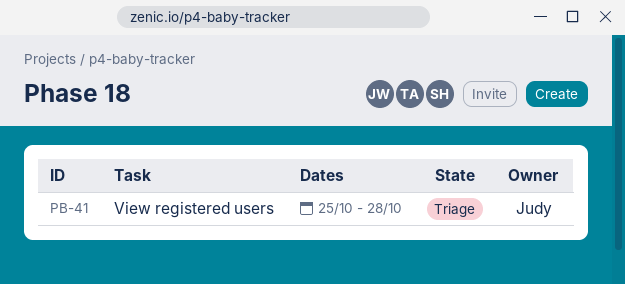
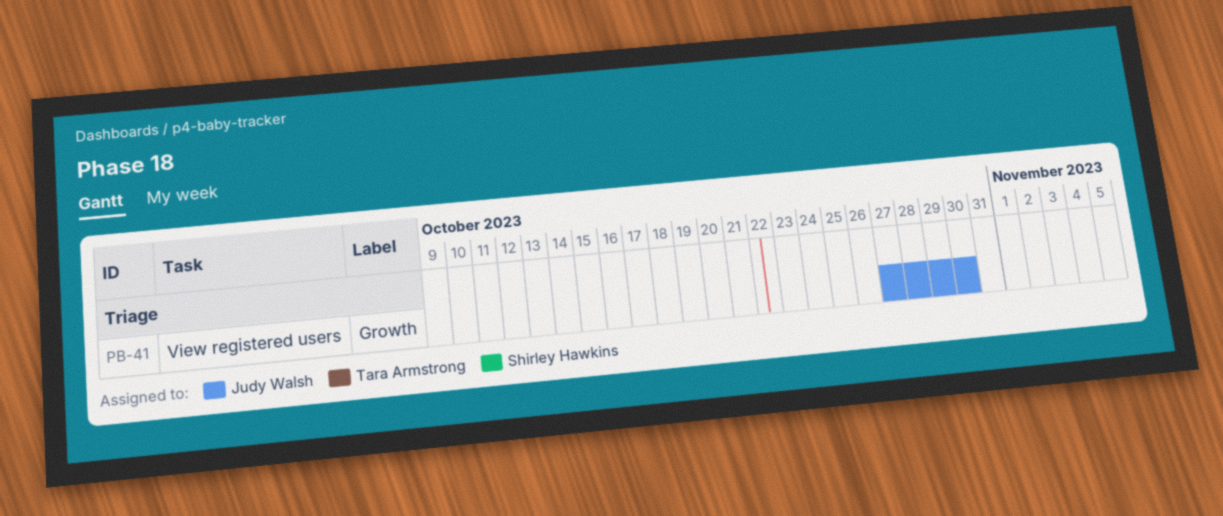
PB-41, start: Oct 25 -> Oct 27
PB-41, due: Oct 28 -> Oct 30

